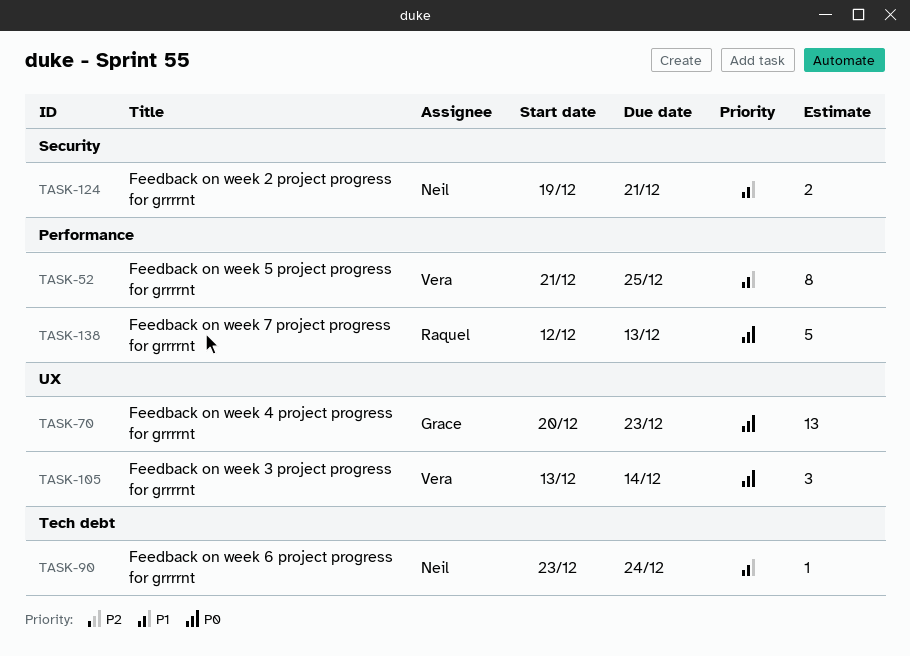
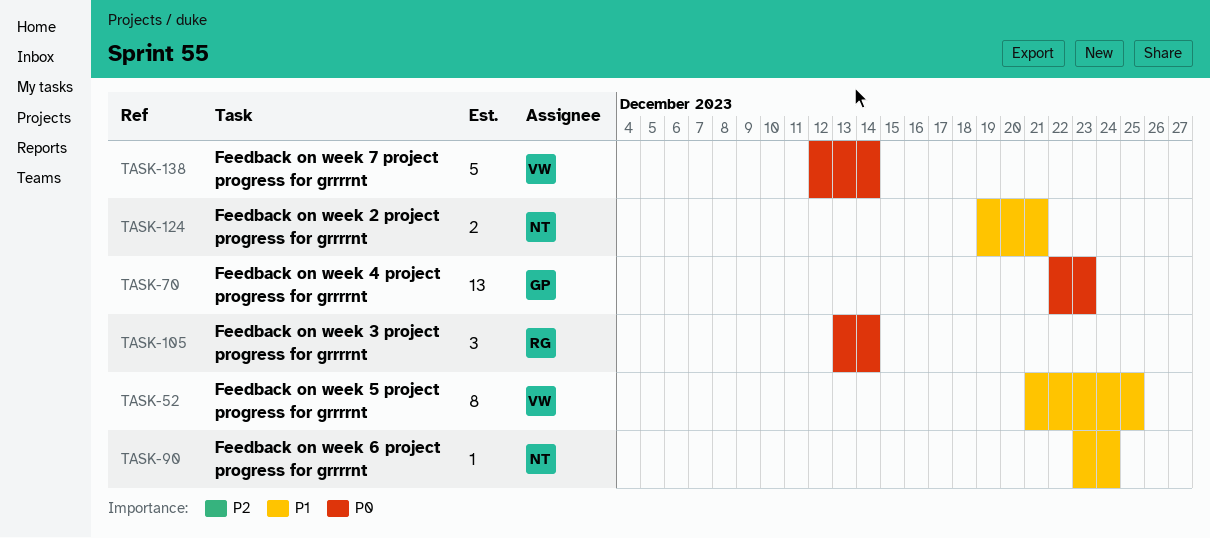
TASK-70, start: Dec 20 -> Dec 22
TASK-105, owner: Vera -> Raquel
TASK-138, owner: Raquel -> Vera
TASK-138, due: Dec 13 -> Dec 14

